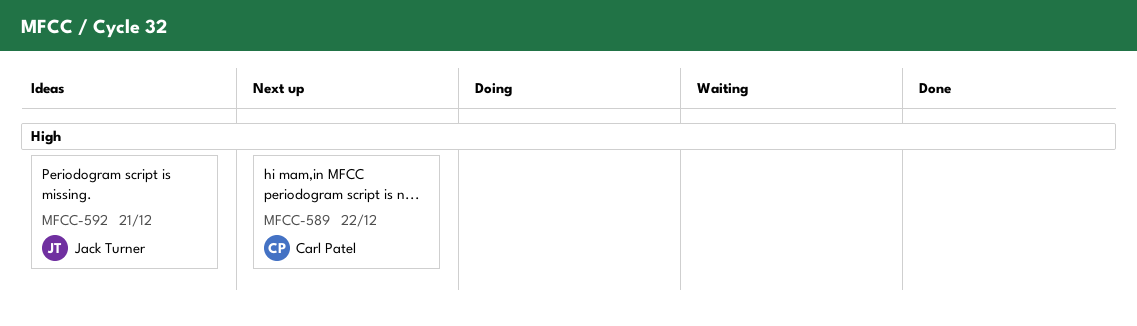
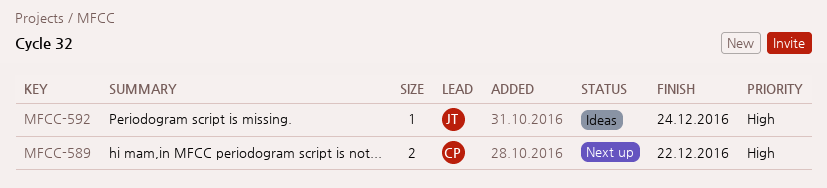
MFCC-592, due: Dec 21 -> Dec 24

